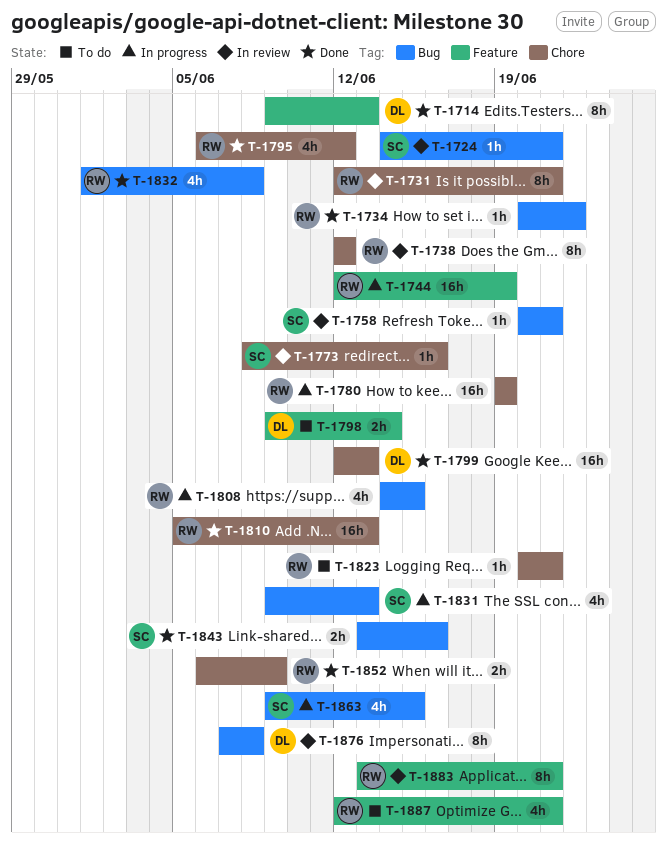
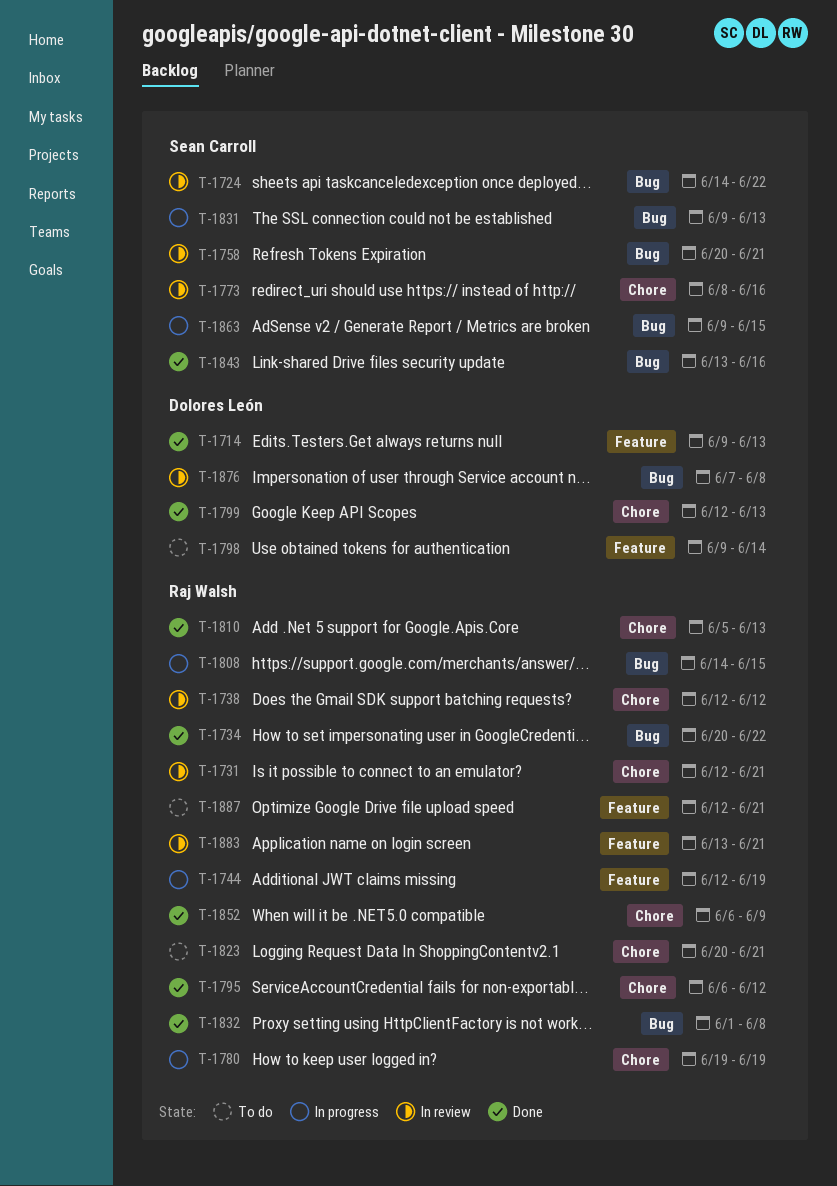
T-1724, due: Jun 21 -> Jun 22

